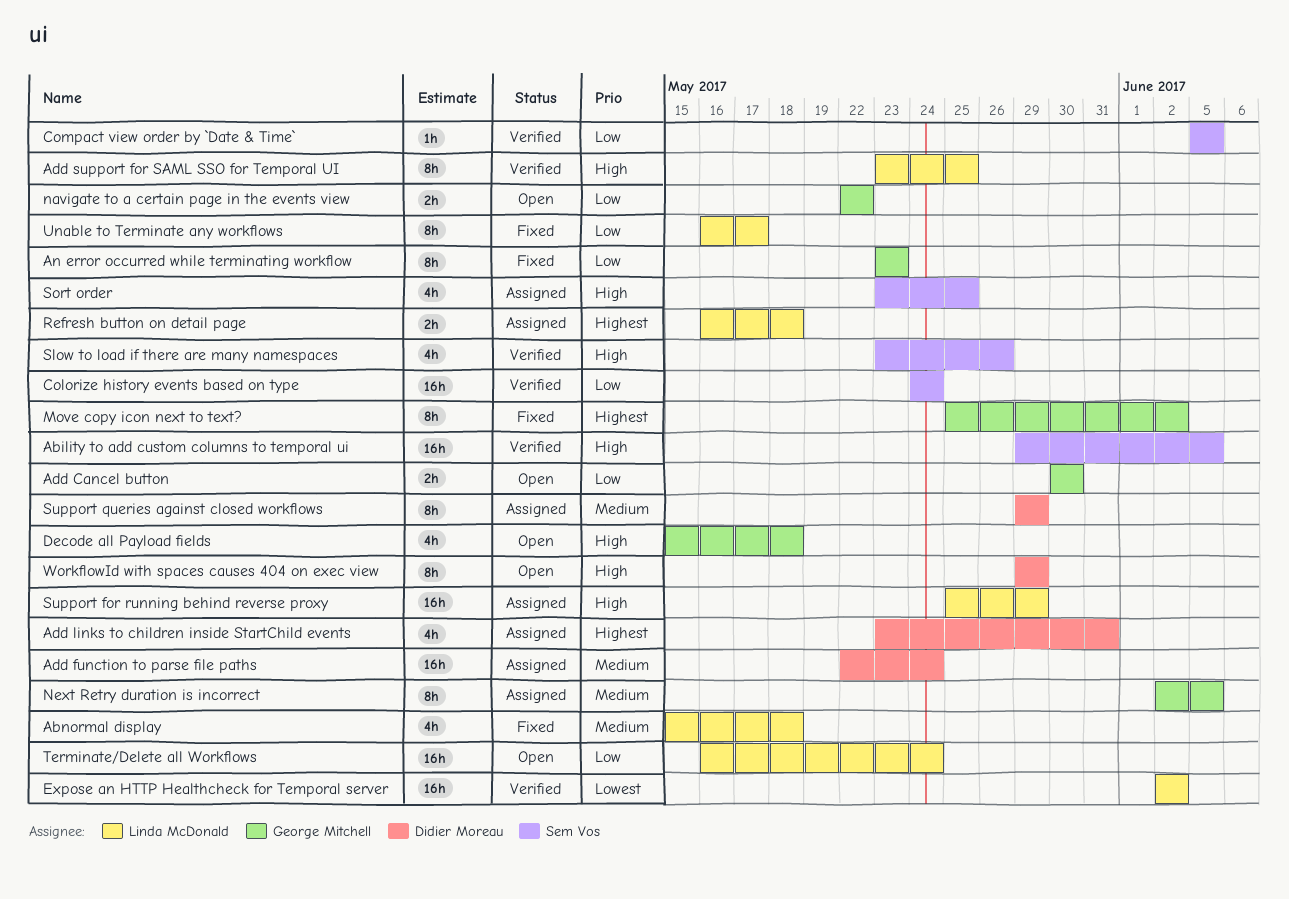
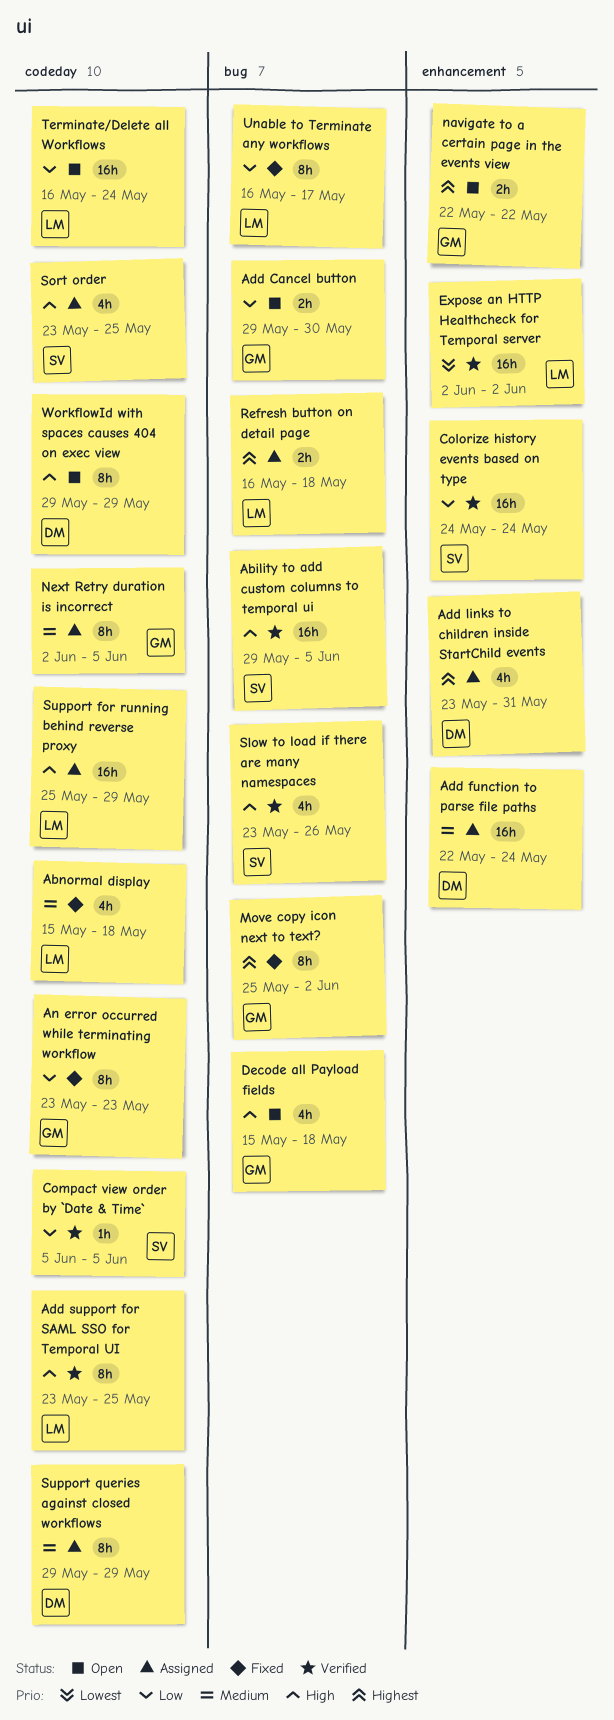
Add Cancel button, start: May 30 -> May 29
navigate to a certain page in the events view, priority: Low -> Highest

